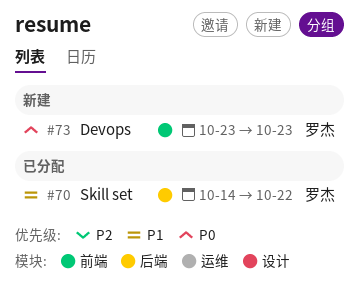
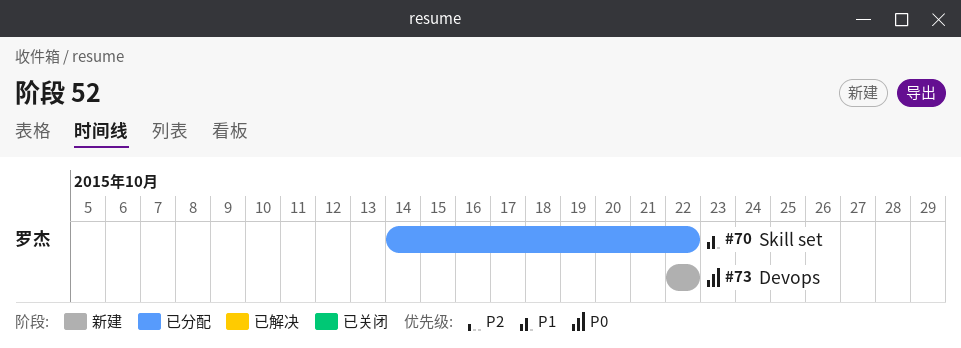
#73, start: Oct 23 -> Oct 22
#73, due: Oct 23 -> Oct 22

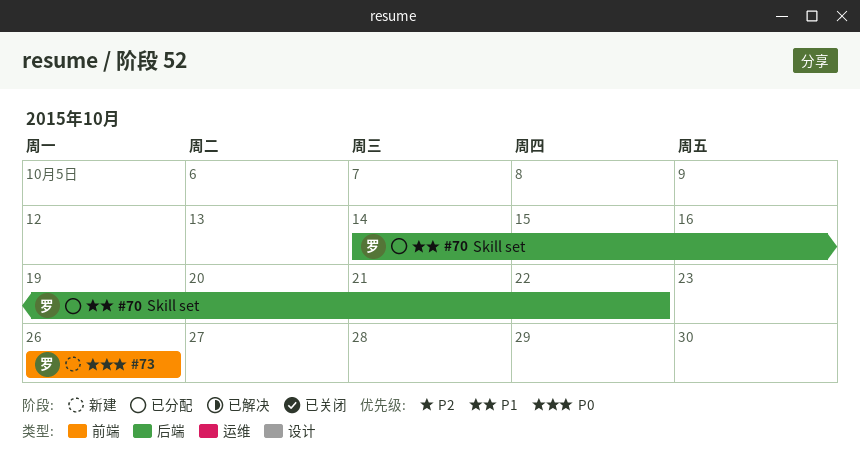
#73, start: Oct 22 -> Oct 26
#73, due: Oct 22 -> Oct 26

